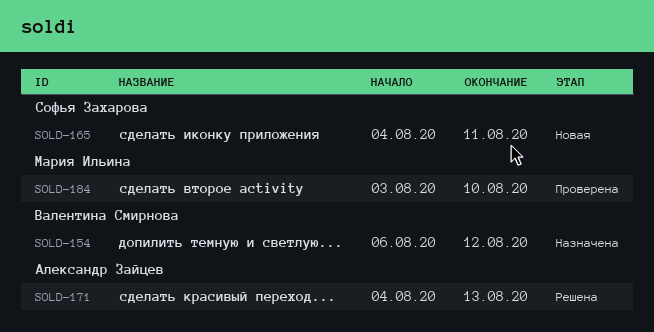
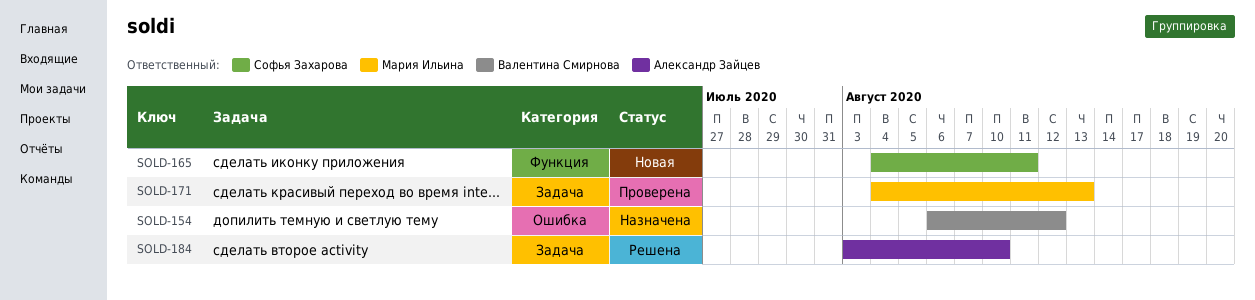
SOLD-171, status: Решена -> Проверена
SOLD-171, owner: Александр Зайцев -> Мария Ильина
SOLD-184, status: Проверена -> Решена
SOLD-184, owner: Мария Ильина -> Александр Зайцев

